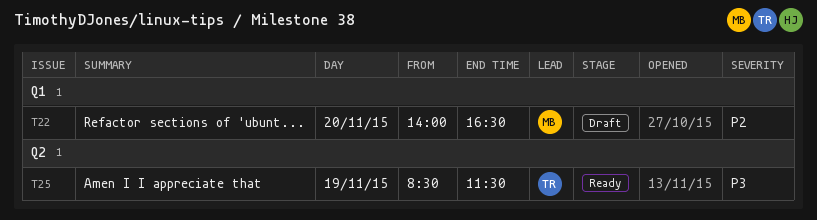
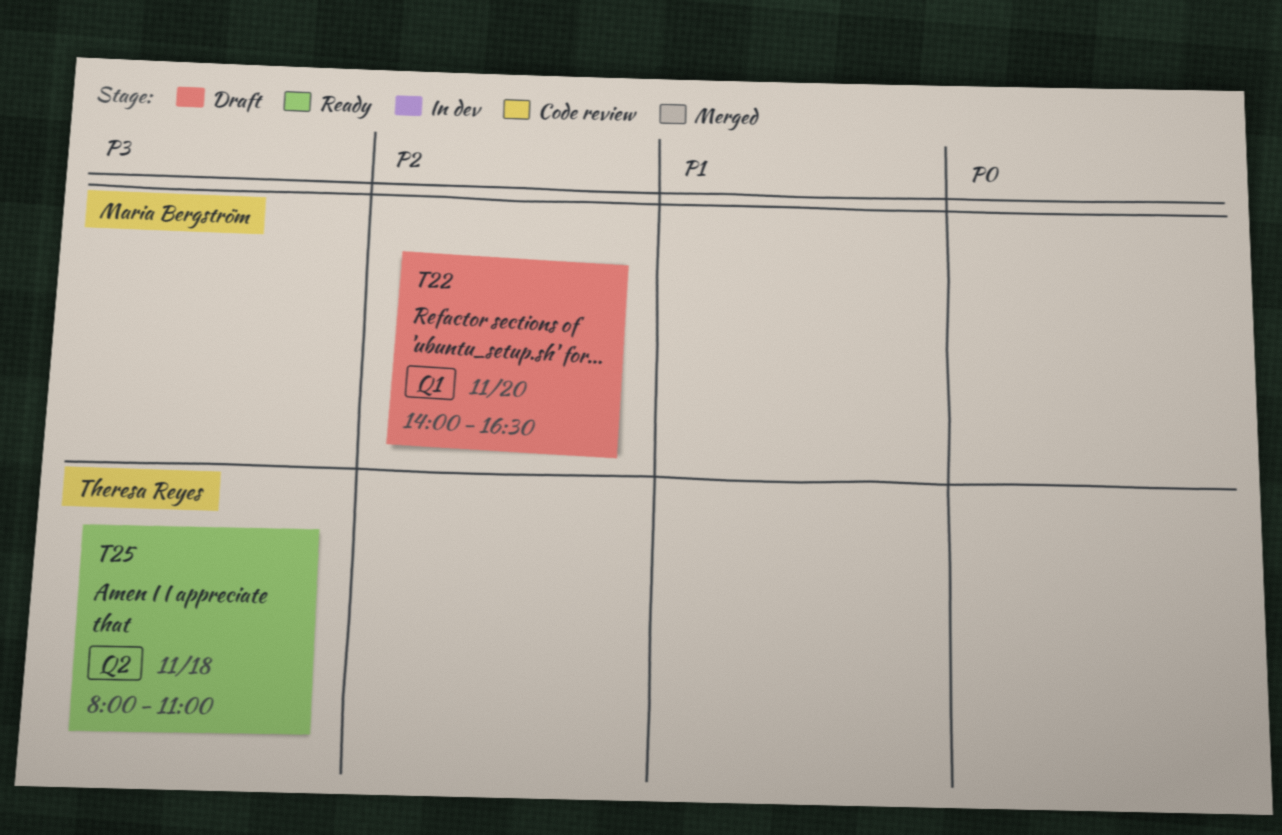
T25, day: Nov 19 -> Nov 18
T25, begins: 08:30 -> 08:00
T25, ends: 11:30 -> 11:00

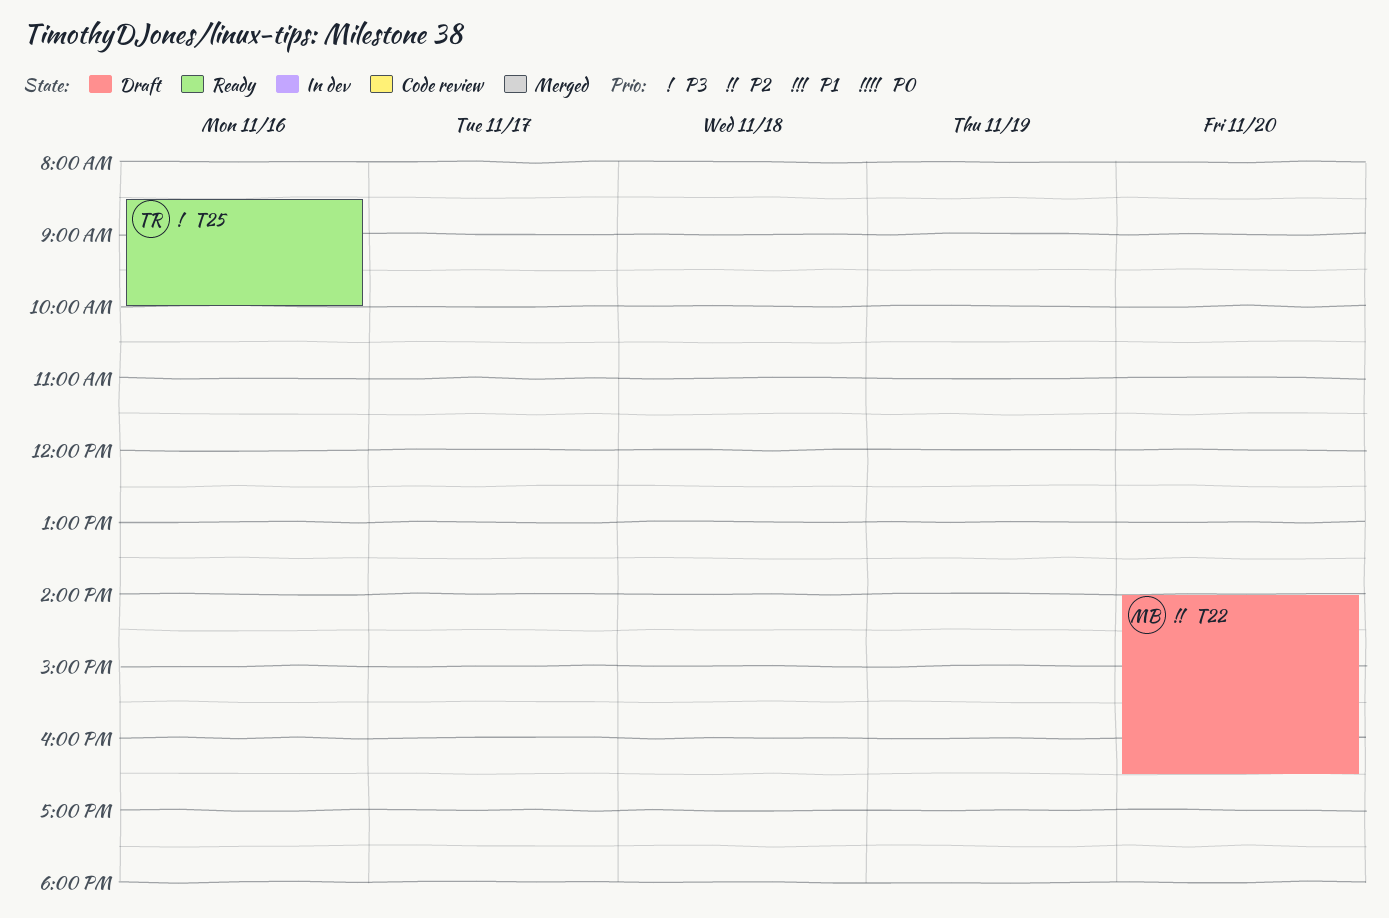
T25, day: Nov 18 -> Nov 16
T25, begins: 08:00 -> 08:30
T25, ends: 11:00 -> 10:00

